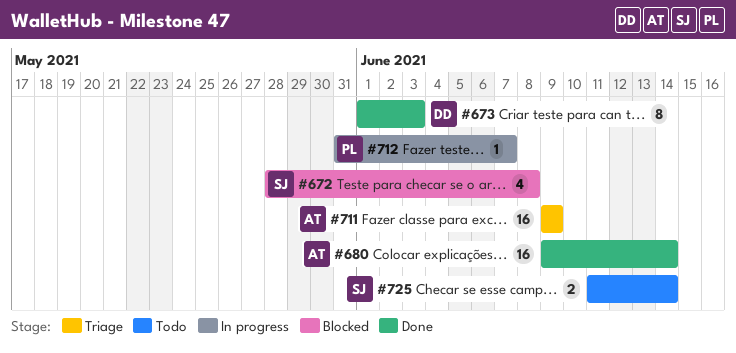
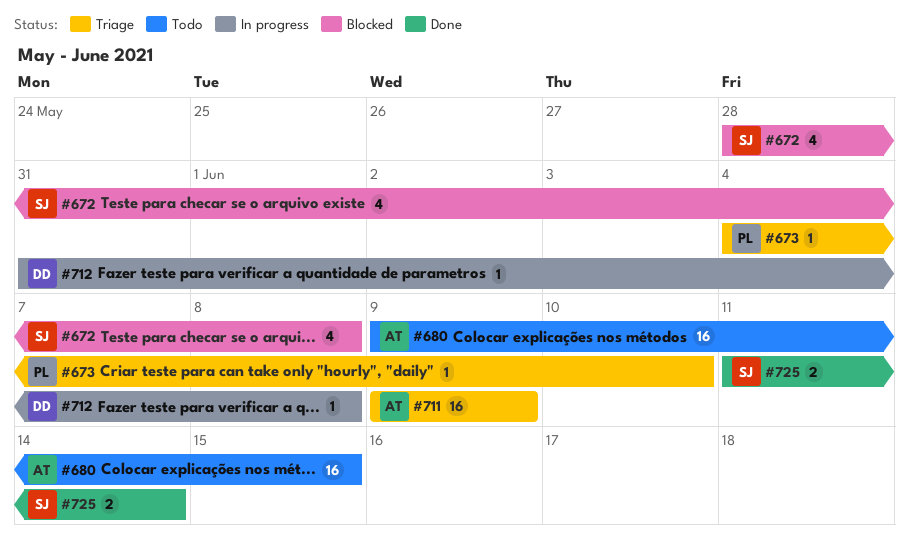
#673, status: Done -> Triage
#673, owner: DD -> PL
#673, estimate: 8 -> 1
#673, start: Jun 1 -> Jun 4
#673, due: Jun 3 -> Jun 10
#680, status: Done -> Todo
#680, due: Jun 14 -> Jun 15
#712, owner: PL -> DD
#712, due: Jun 7 -> Jun 8
#725, status: Todo -> Done

